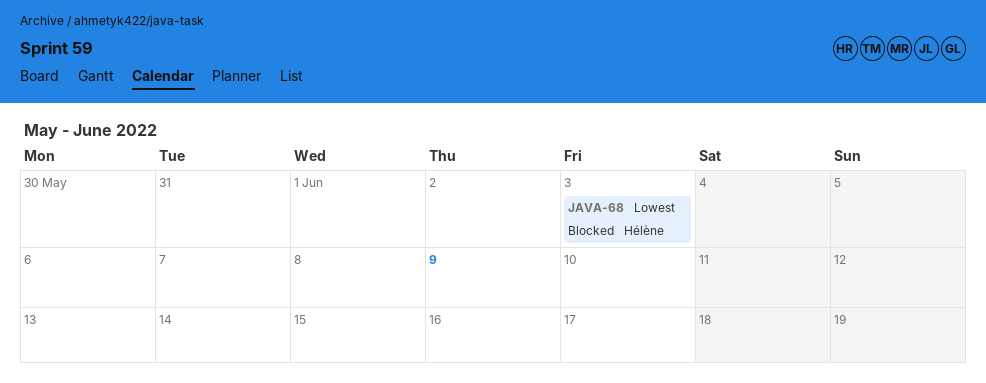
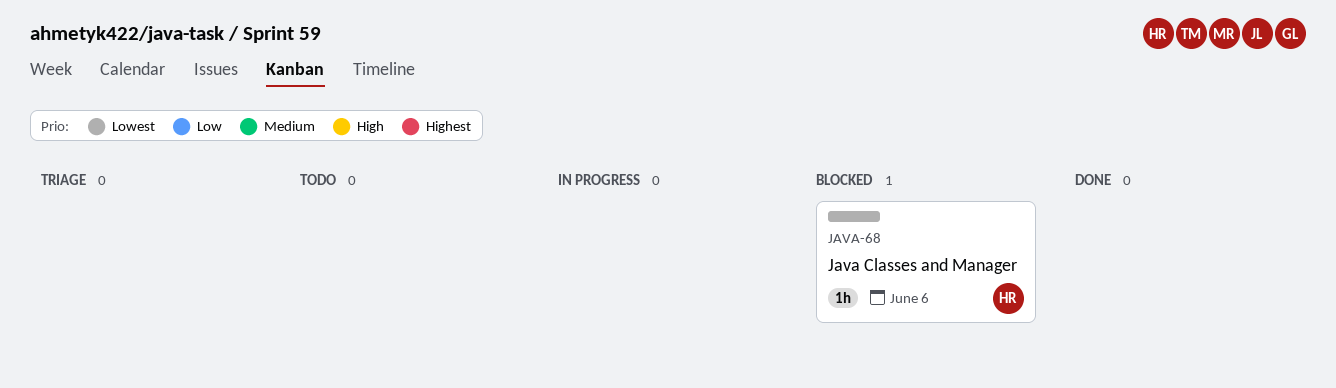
JAVA-68, due: Jun 3 -> Jun 6

